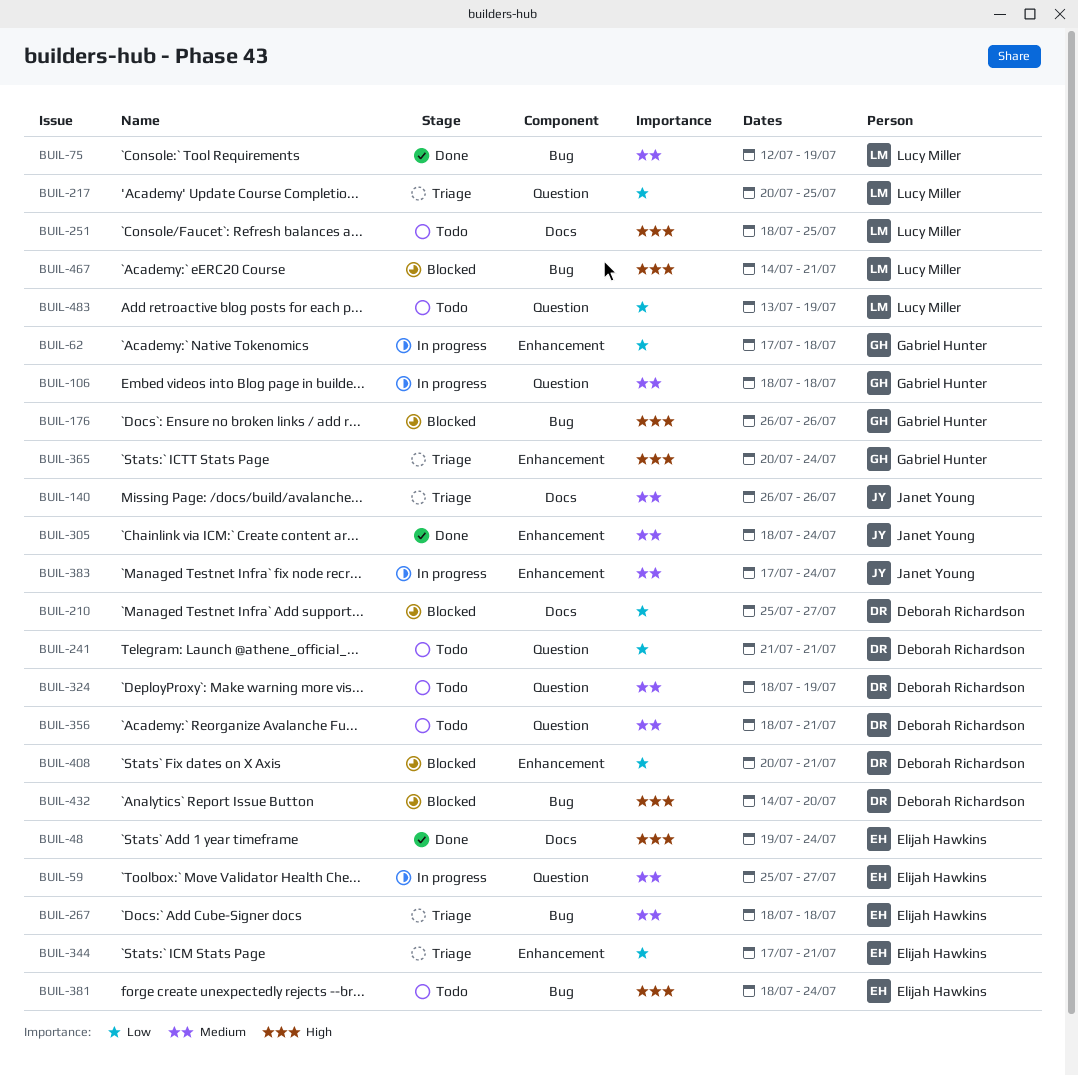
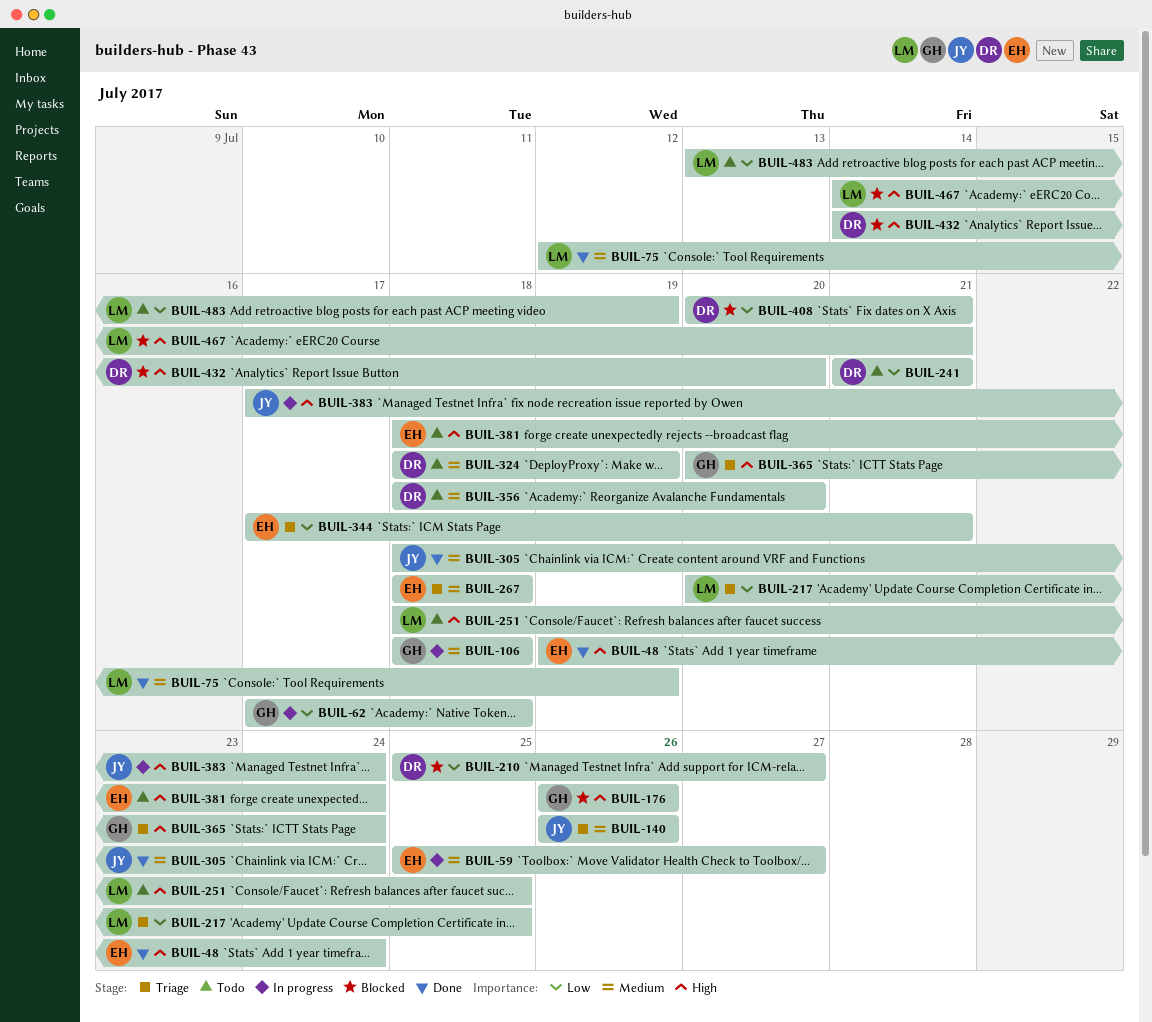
BUIL-356, due: Jul 21 -> Jul 20
BUIL-383, priority: Medium -> High

